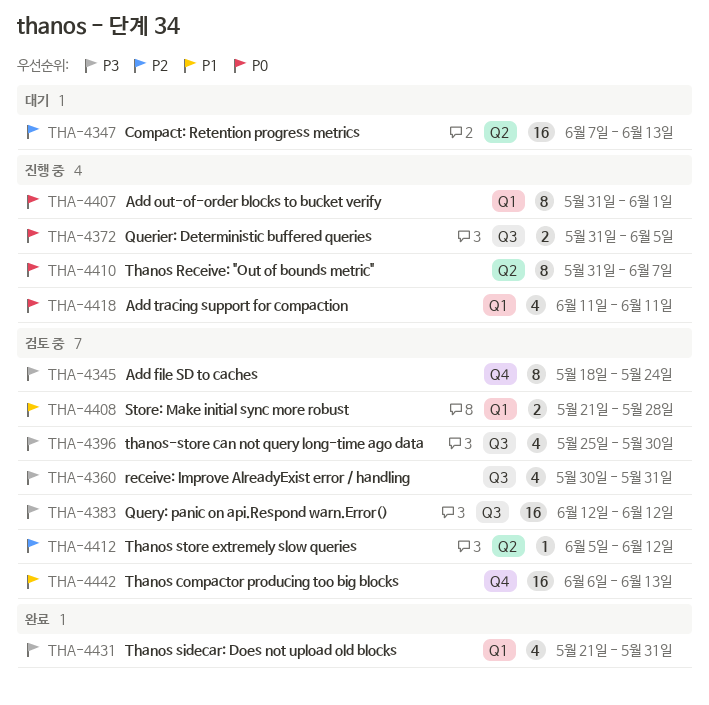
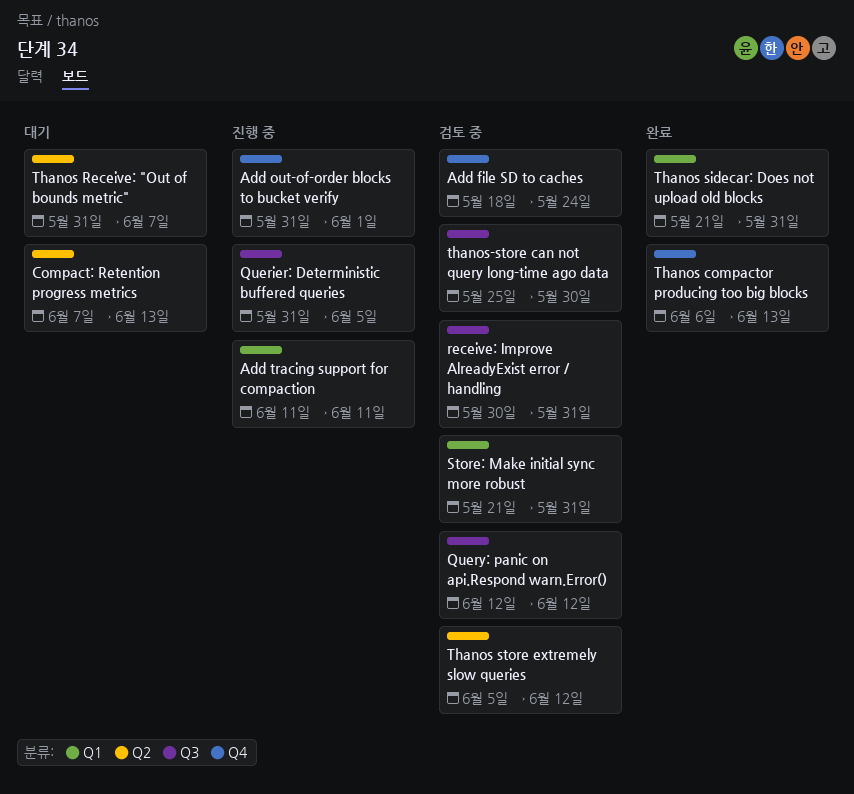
Add out-of-order blocks to bucket verify, label: Q1 -> Q4
Store: Make initial sync more robust, due: May 28 -> May 31
Thanos compactor producing too big blocks, status: 검토 중 -> 완료
Thanos Receive: "Out of bounds metric", status: 진행 중 -> 대기

